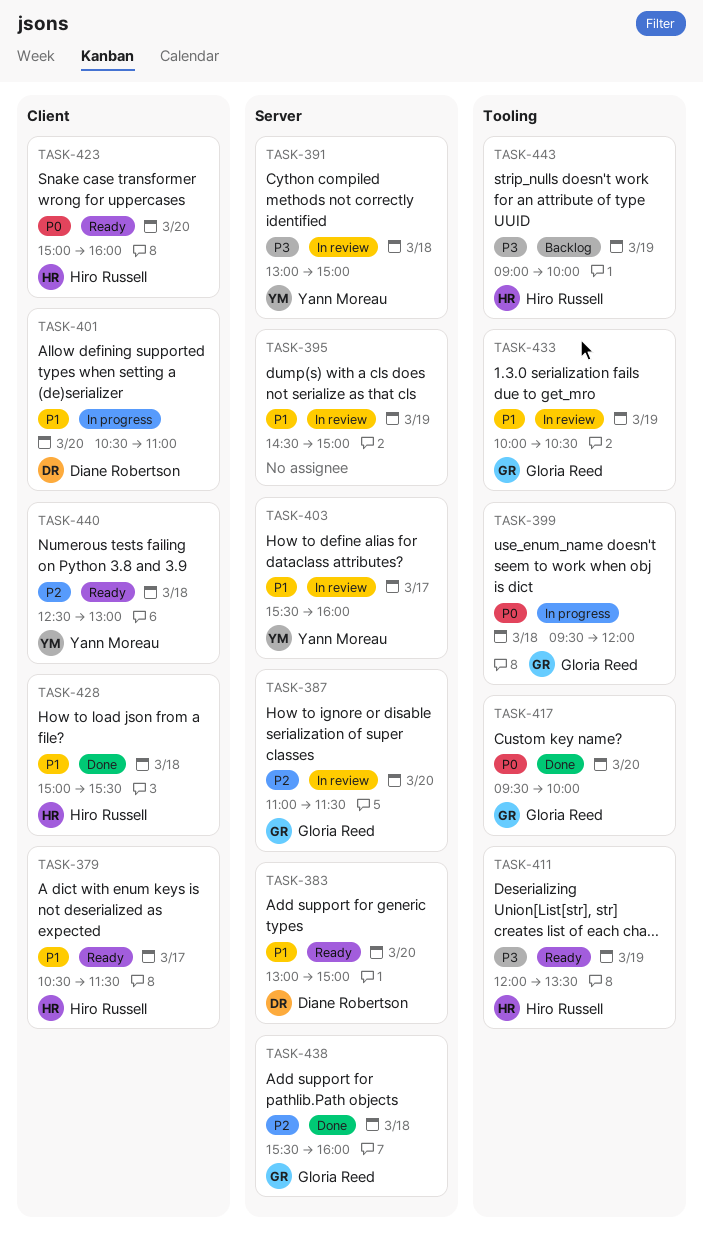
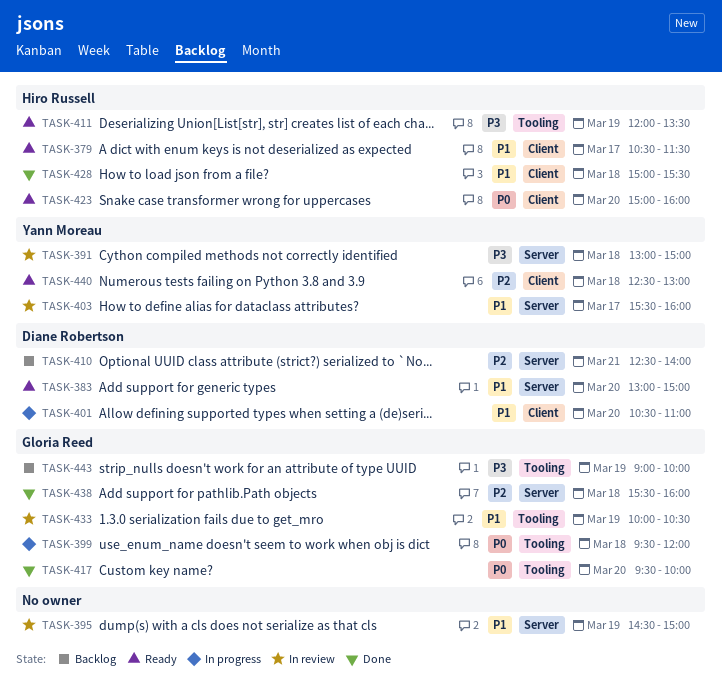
TASK-387: present -> none
TASK-410: none -> present
TASK-443, owner: Hiro Russell -> Gloria Reed

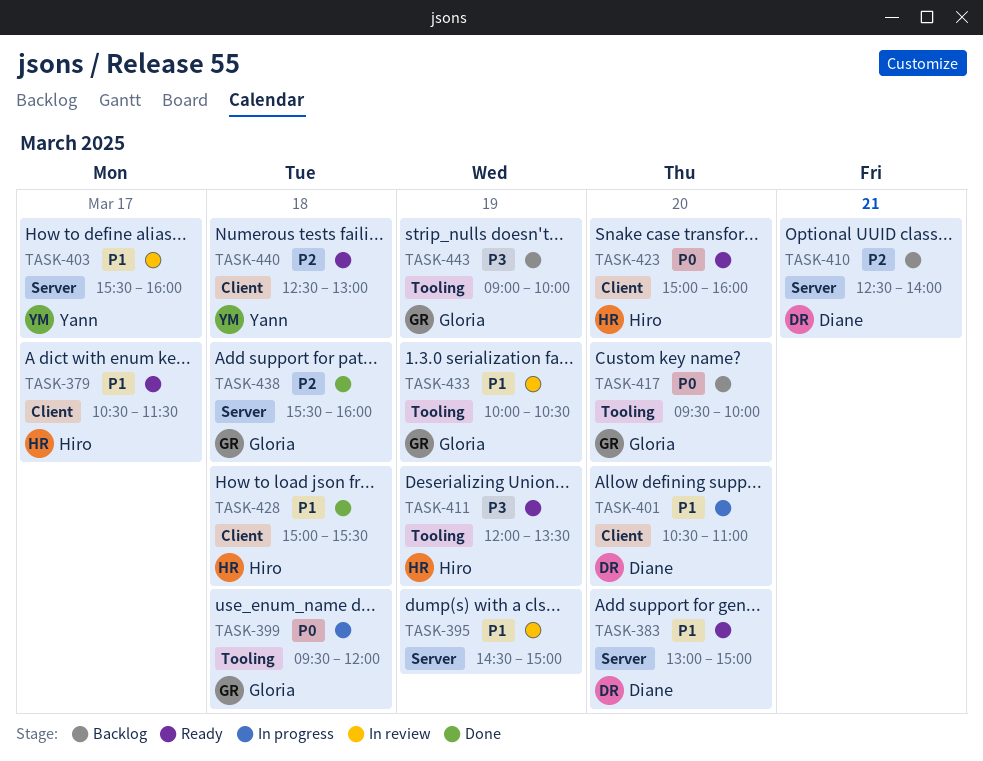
TASK-391: present -> none
TASK-417, status: Done -> Backlog

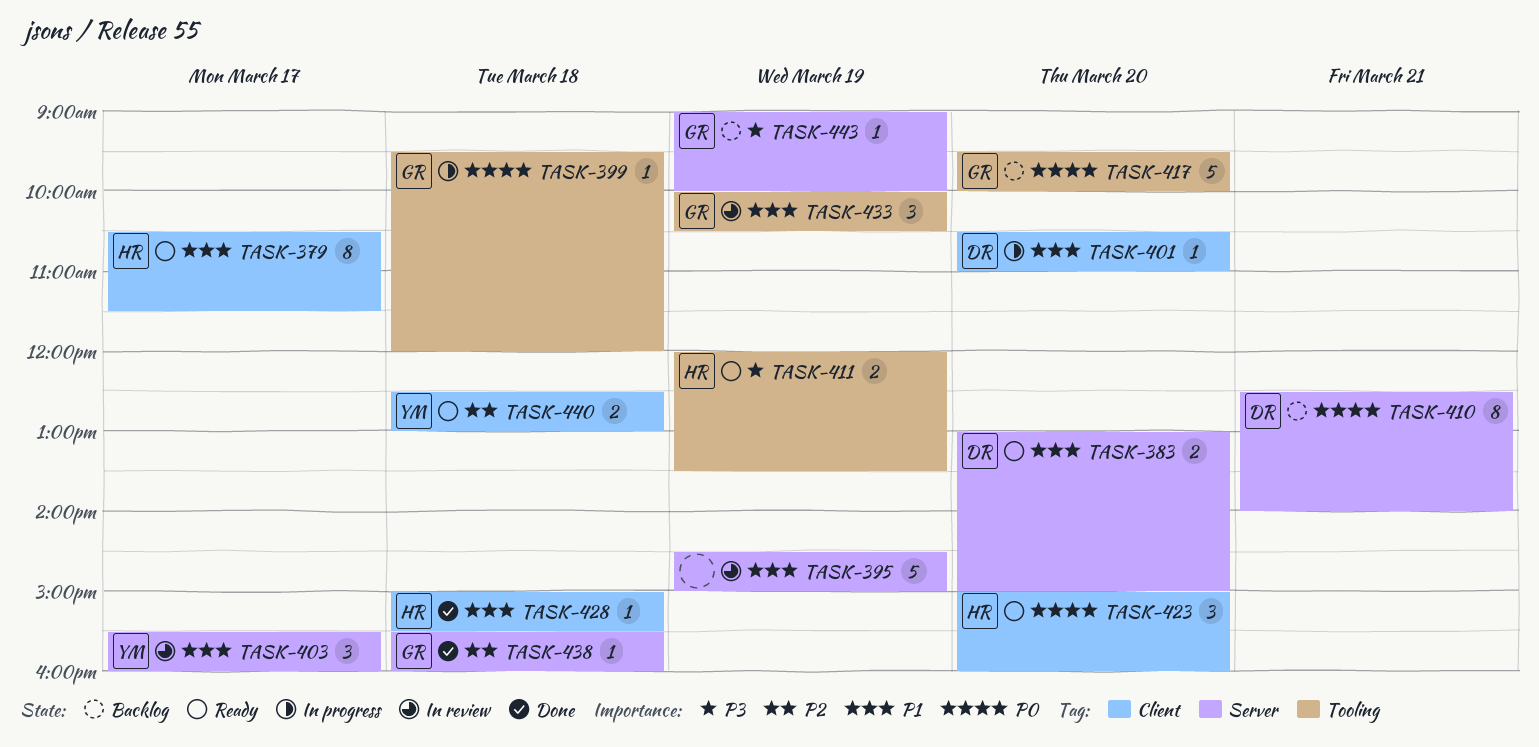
TASK-410, priority: P2 -> P0
TASK-443, label: Tooling -> Server

